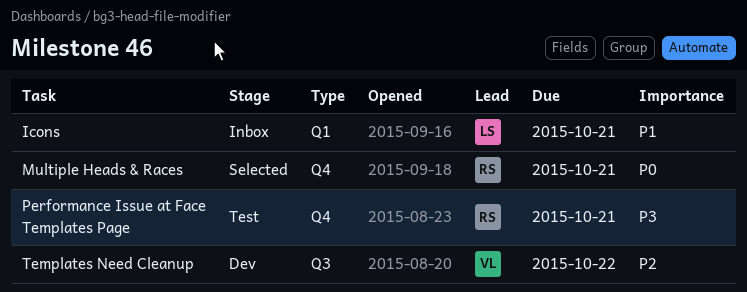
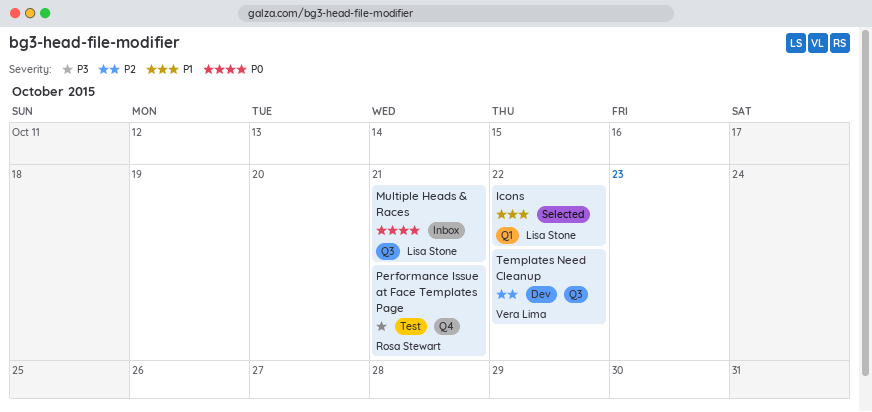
Icons, status: Inbox -> Selected
Icons, due: Oct 21 -> Oct 22
Multiple Heads & Races, status: Selected -> Inbox
Multiple Heads & Races, owner: Rosa Stewart -> Lisa Stone
Multiple Heads & Races, label: Q4 -> Q3

